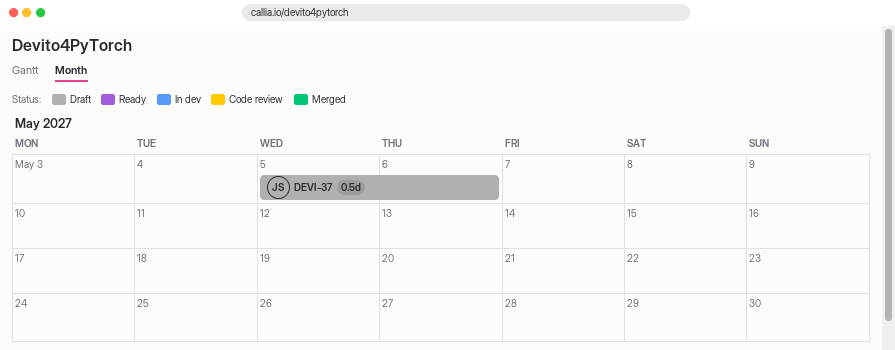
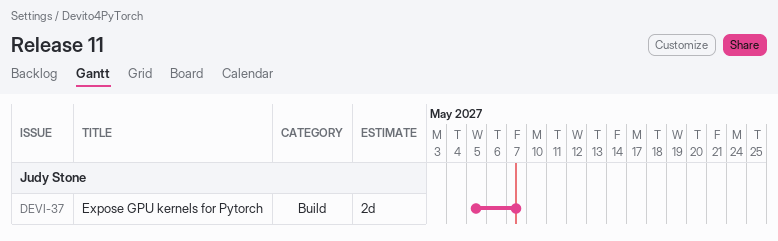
DEVI-37, estimate: 0.5d -> 2d
DEVI-37, due: May 6 -> May 7

